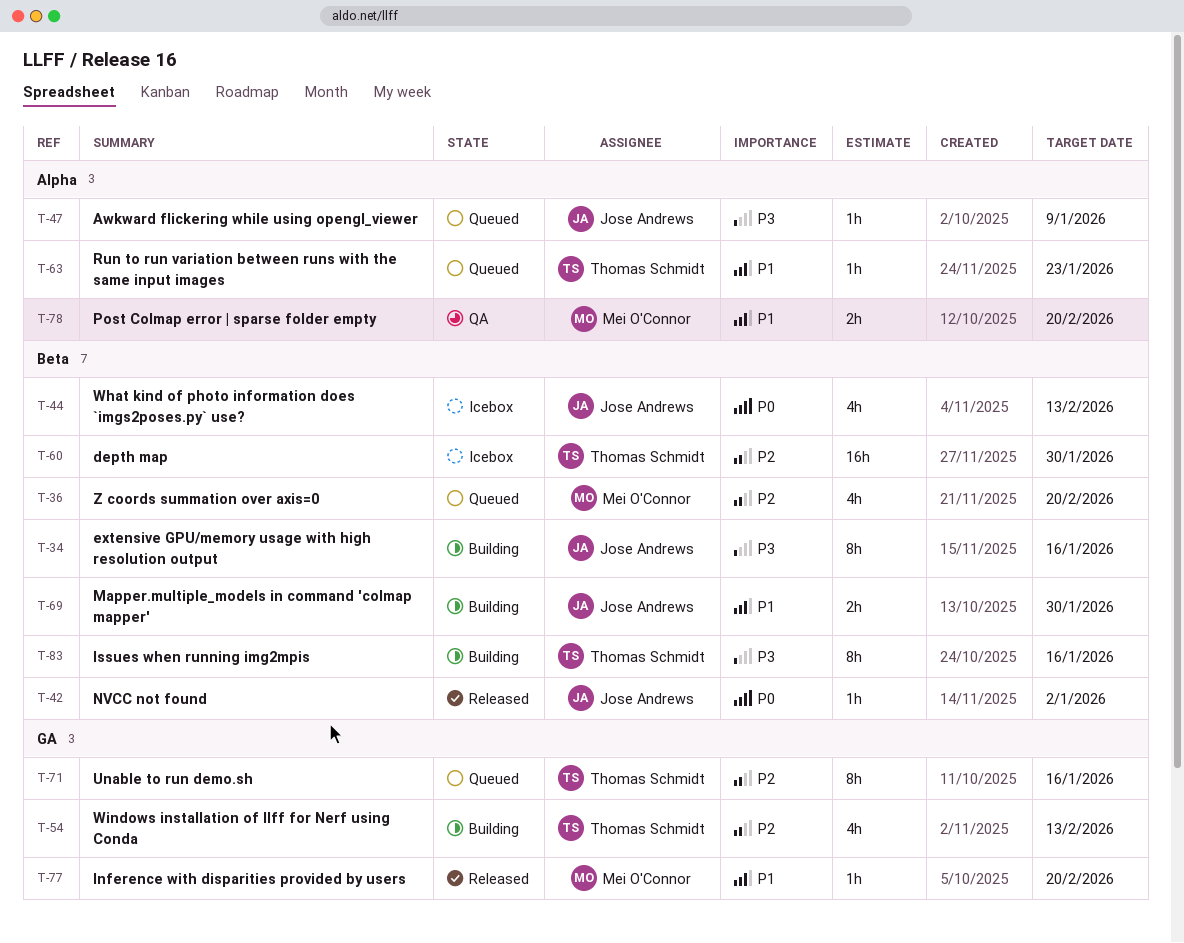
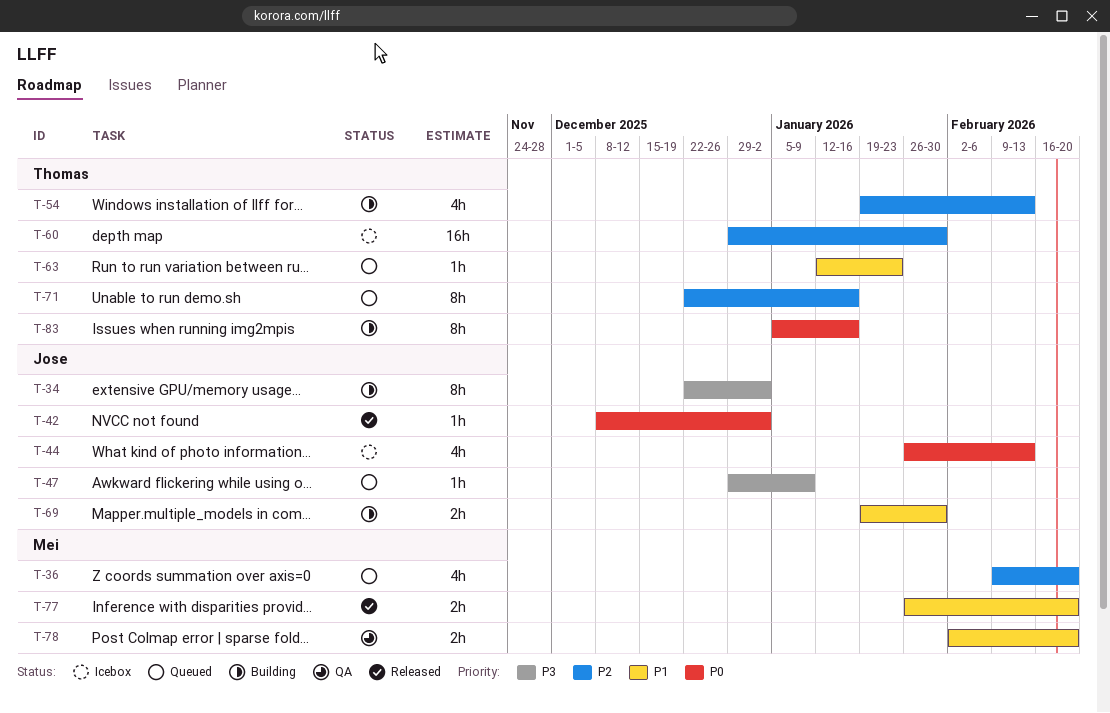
T-34, due: Jan 16 -> Jan 2
T-77, estimate: 1h -> 2h
T-83, priority: P3 -> P0

